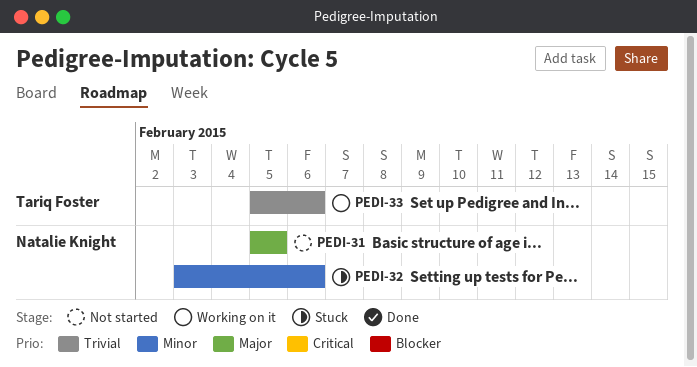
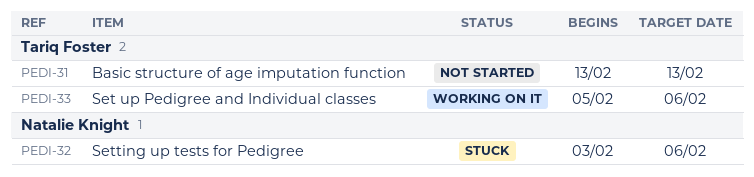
PEDI-31, owner: Natalie Knight -> Tariq Foster
PEDI-31, start: Feb 5 -> Feb 13
PEDI-31, due: Feb 5 -> Feb 13

